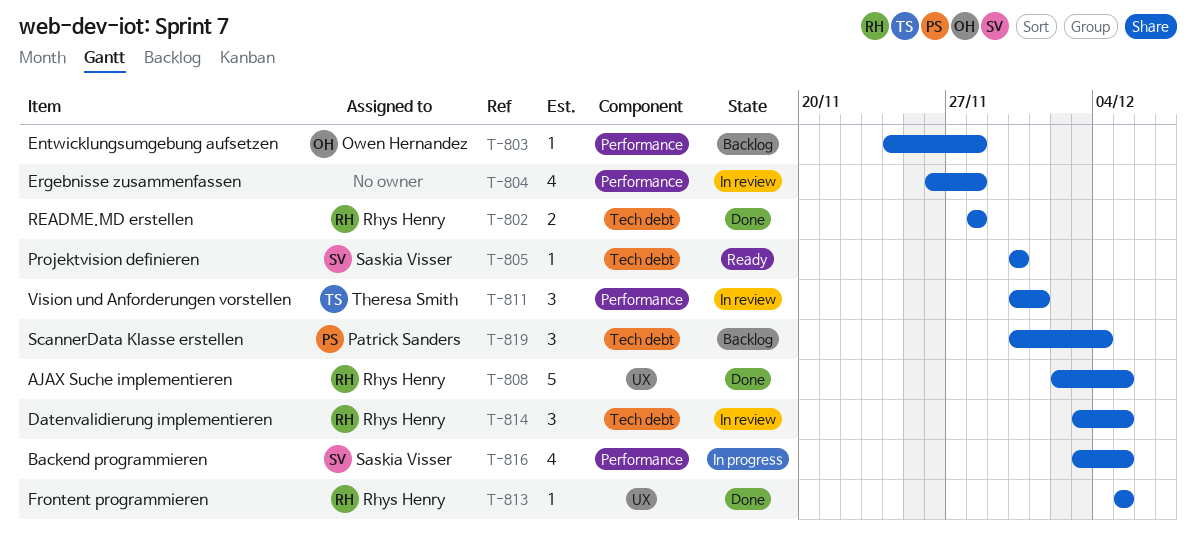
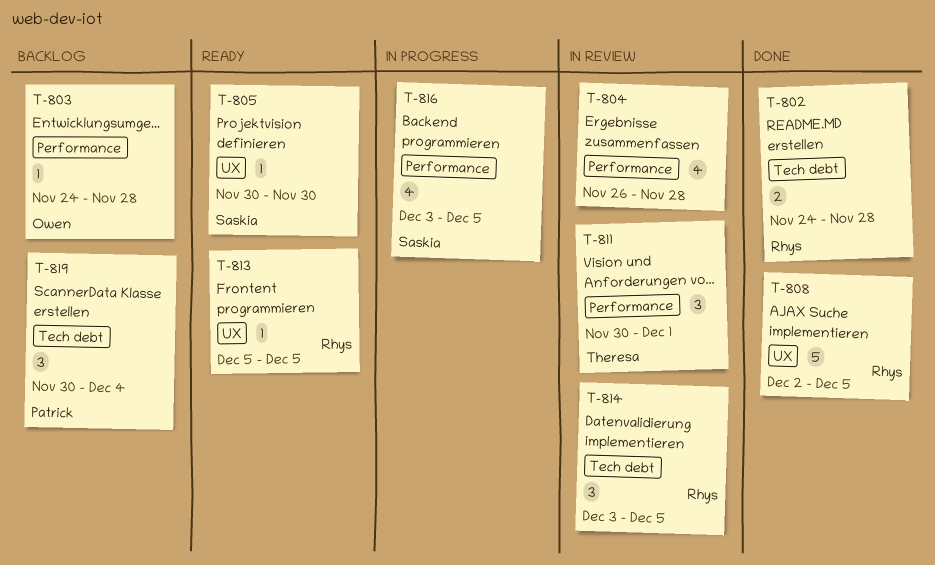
T-802, start: Nov 28 -> Nov 24
T-805, label: Tech debt -> UX
T-813, status: Done -> Ready

